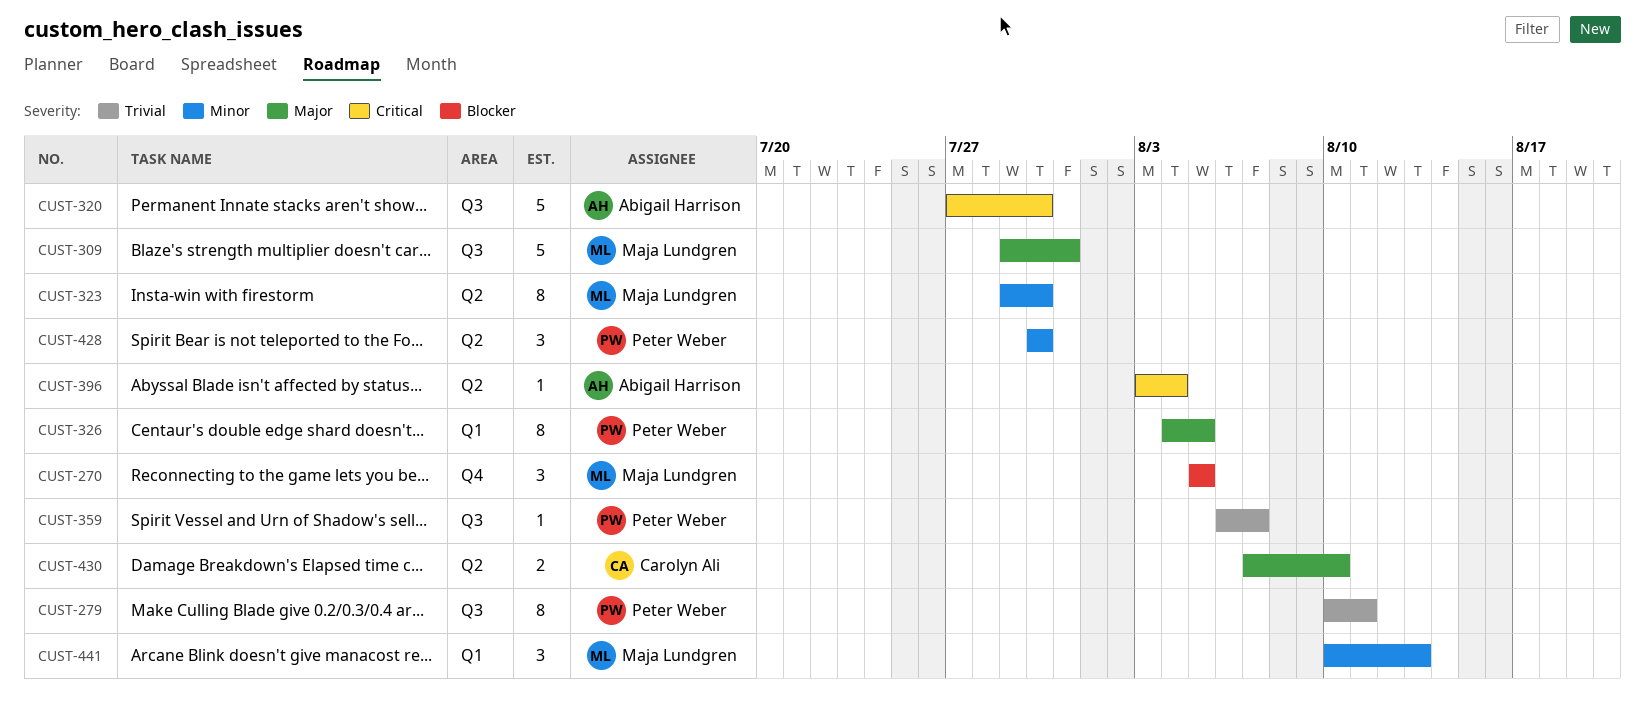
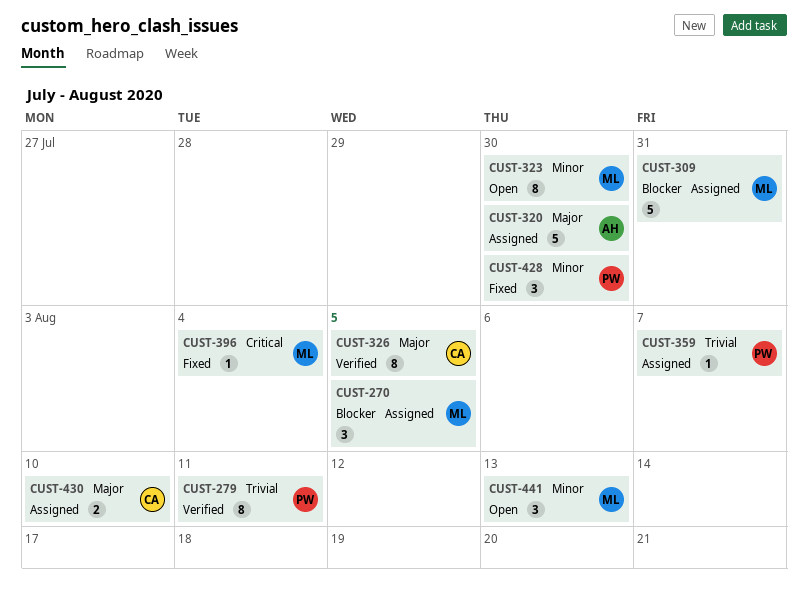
CUST-309, priority: Major -> Blocker
CUST-320, priority: Critical -> Major
CUST-326, owner: Peter Weber -> Carolyn Ali
CUST-396, owner: Abigail Harrison -> Maja Lundgren

